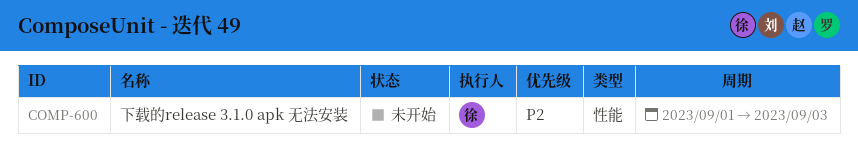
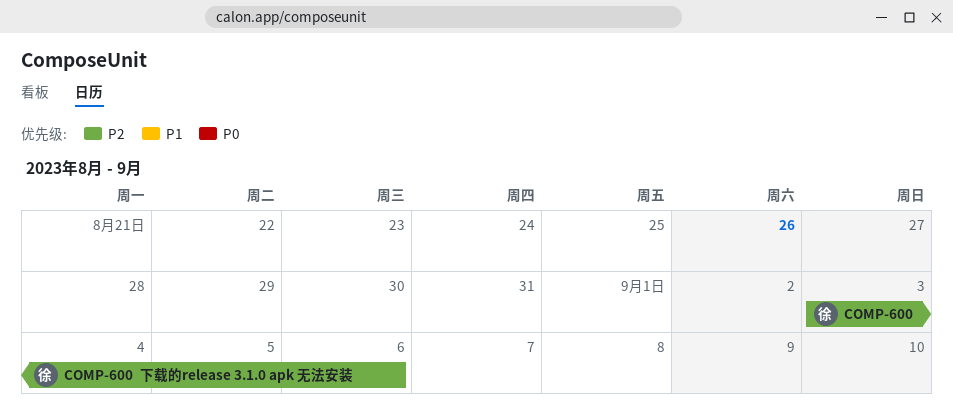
COMP-600, start: Sep 1 -> Sep 3
COMP-600, due: Sep 3 -> Sep 6

